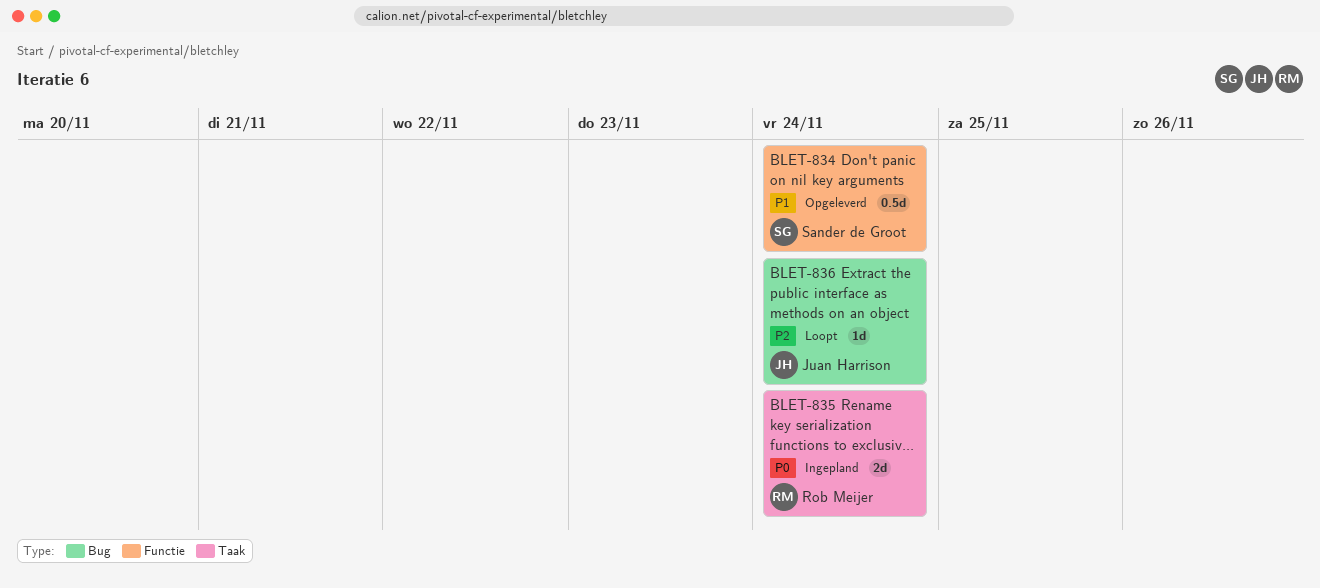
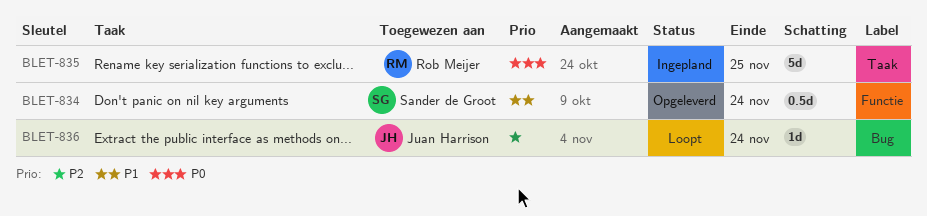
BLET-835, estimate: 2d -> 5d
BLET-835, due: Nov 24 -> Nov 25

